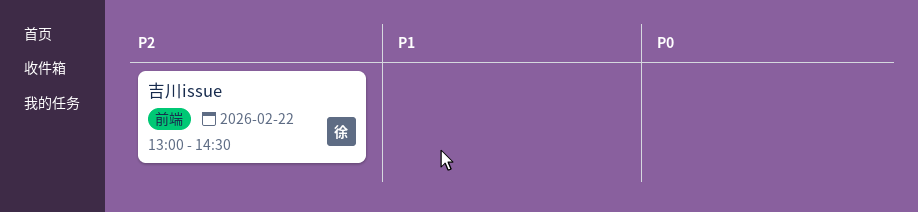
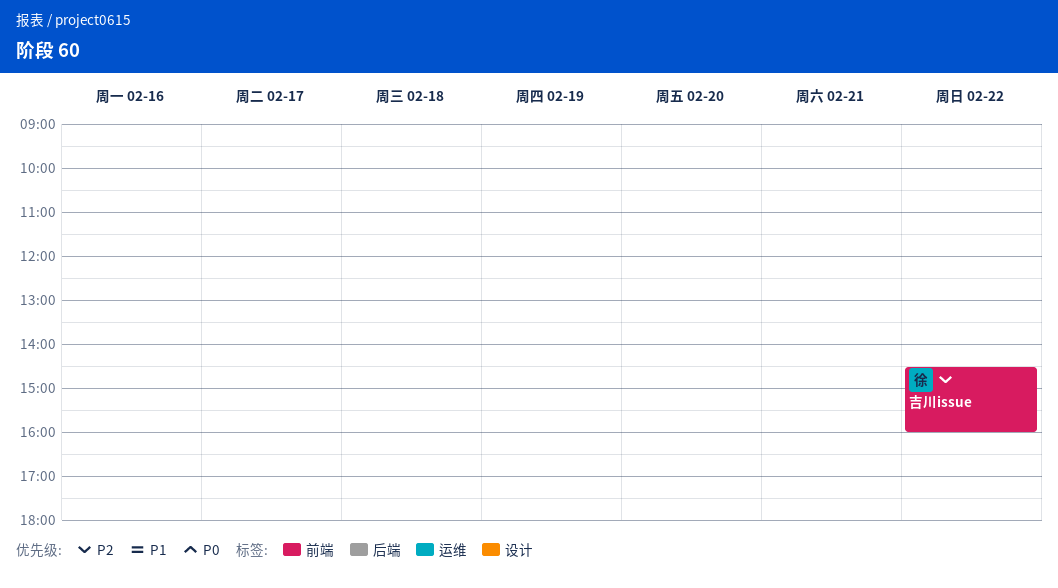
吉川issue, begins: 13:00 -> 14:30
吉川issue, ends: 14:30 -> 16:00

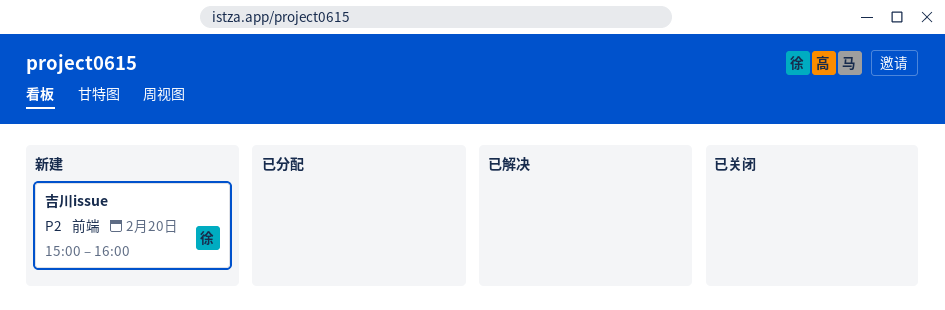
吉川issue, day: Feb 22 -> Feb 20
吉川issue, begins: 14:30 -> 15:00

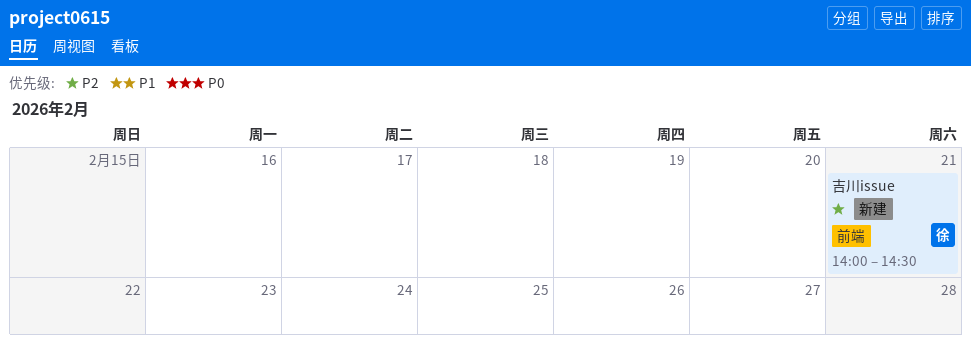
吉川issue, day: Feb 20 -> Feb 21
吉川issue, begins: 15:00 -> 14:00
吉川issue, ends: 16:00 -> 14:30

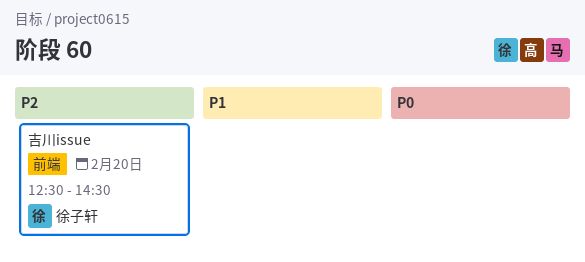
吉川issue, day: Feb 21 -> Feb 20
吉川issue, begins: 14:00 -> 12:30

